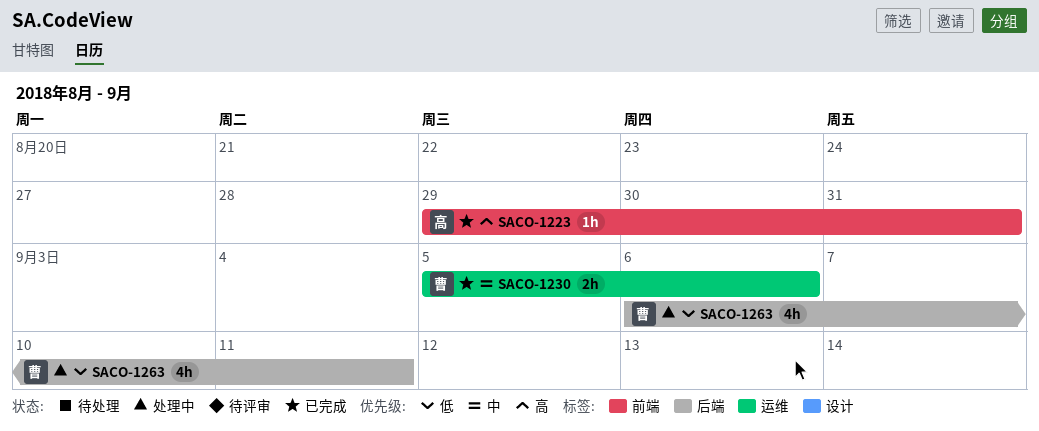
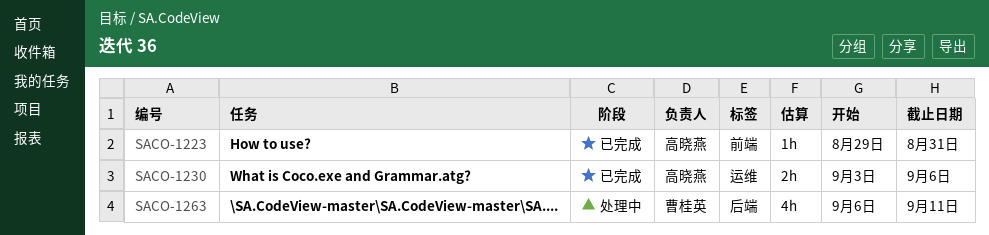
SACO-1230, owner: 曹桂英 -> 高晓燕
SACO-1230, start: Sep 5 -> Sep 3

